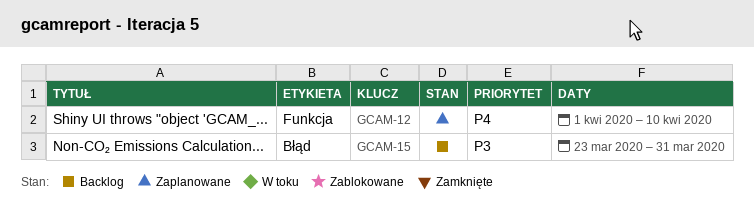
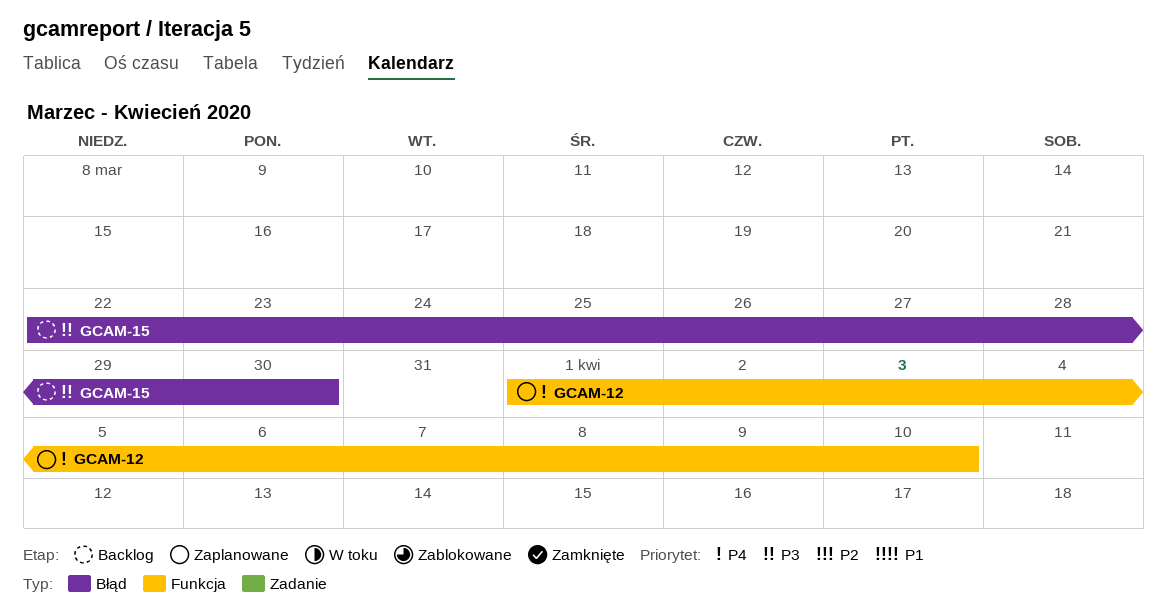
GCAM-15, start: Mar 23 -> Mar 22
GCAM-15, due: Mar 31 -> Mar 30

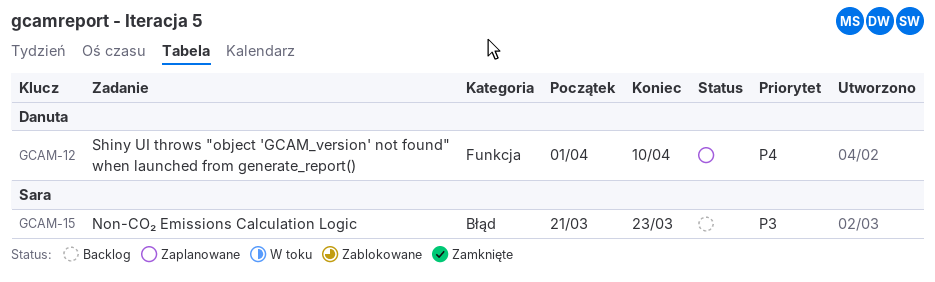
GCAM-15, start: Mar 22 -> Mar 21
GCAM-15, due: Mar 30 -> Mar 23

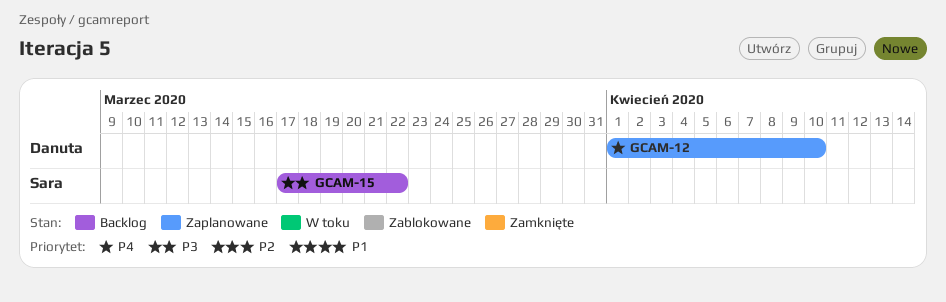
GCAM-15, start: Mar 21 -> Mar 17
GCAM-15, due: Mar 23 -> Mar 22

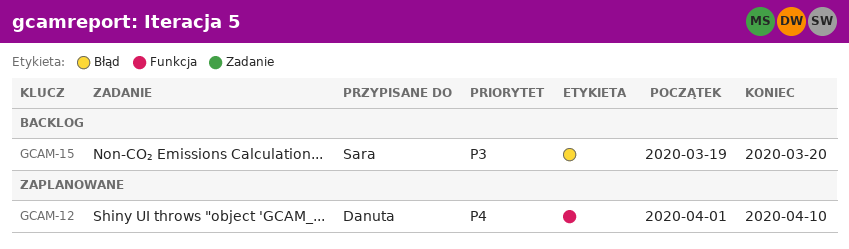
GCAM-15, start: Mar 17 -> Mar 19
GCAM-15, due: Mar 22 -> Mar 20

